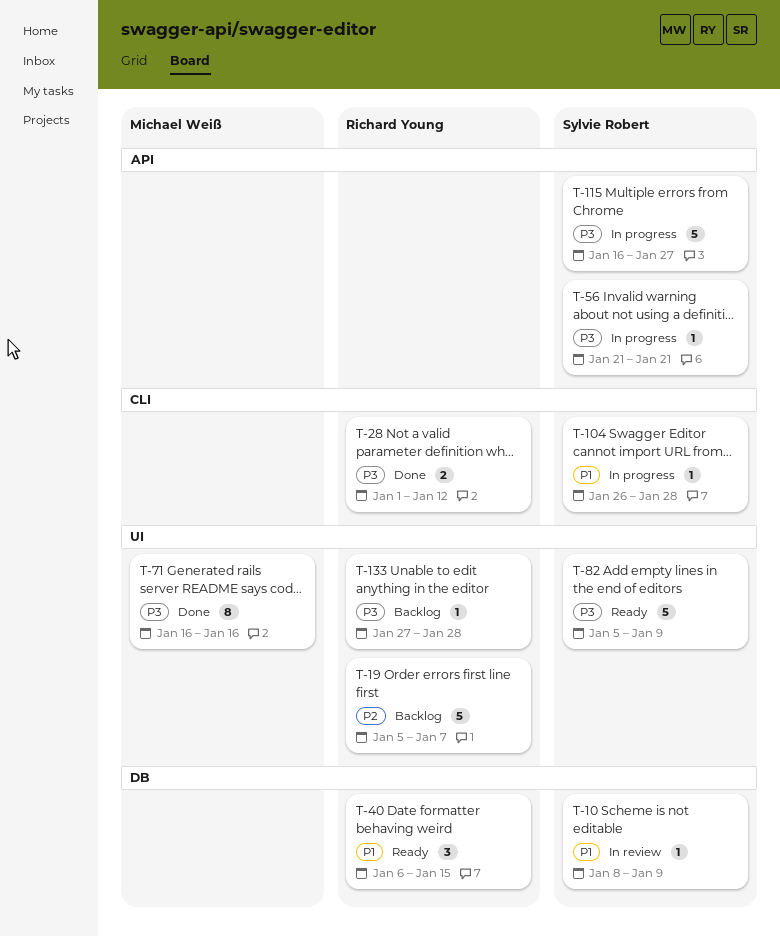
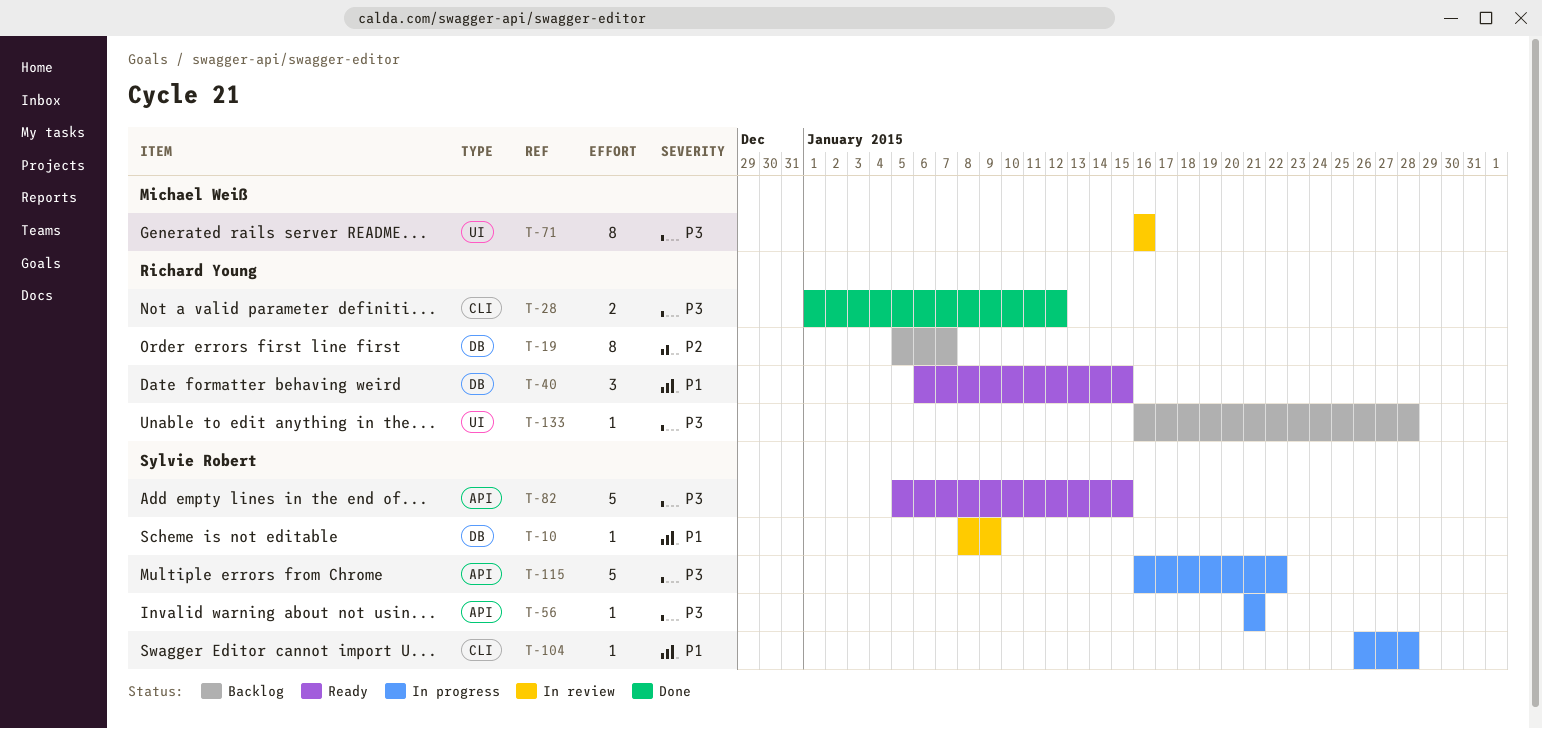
T-19, label: UI -> DB
T-19, estimate: 5 -> 8
T-71, status: Done -> In review
T-82, label: UI -> API
T-82, due: Jan 9 -> Jan 15
T-115, due: Jan 27 -> Jan 22
T-133, start: Jan 27 -> Jan 16

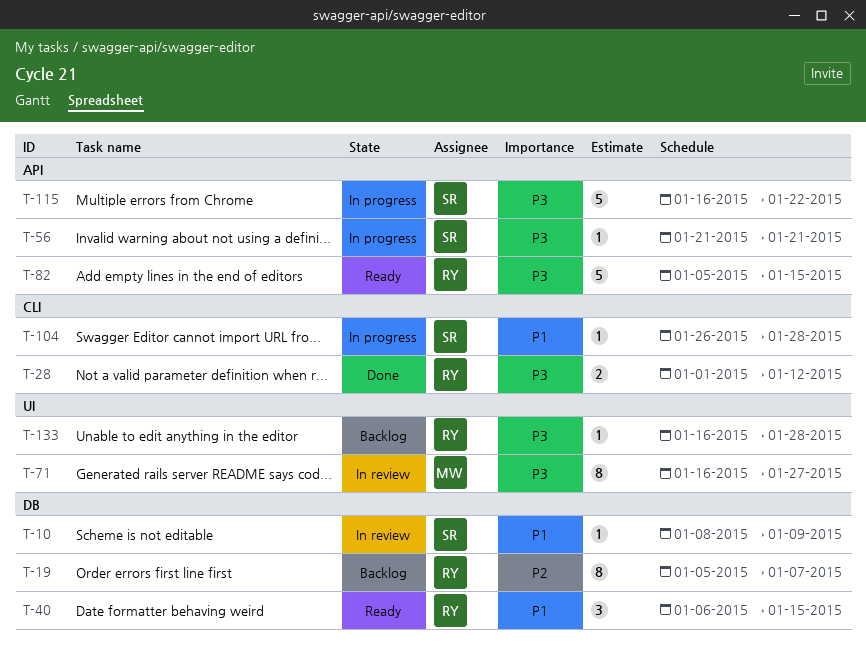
T-71, due: Jan 16 -> Jan 27
T-82, owner: Sylvie Robert -> Richard Young

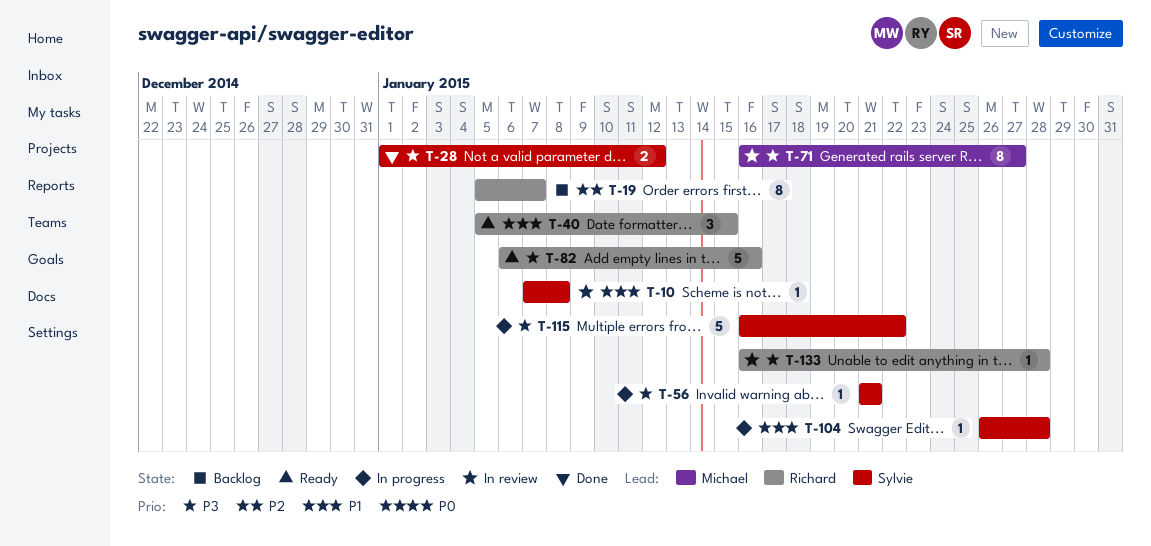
T-10, start: Jan 8 -> Jan 7
T-10, due: Jan 9 -> Jan 8
T-28, owner: Richard -> Sylvie
T-40, start: Jan 6 -> Jan 5
T-82, start: Jan 5 -> Jan 6
T-82, due: Jan 15 -> Jan 16
T-133, status: Backlog -> In review

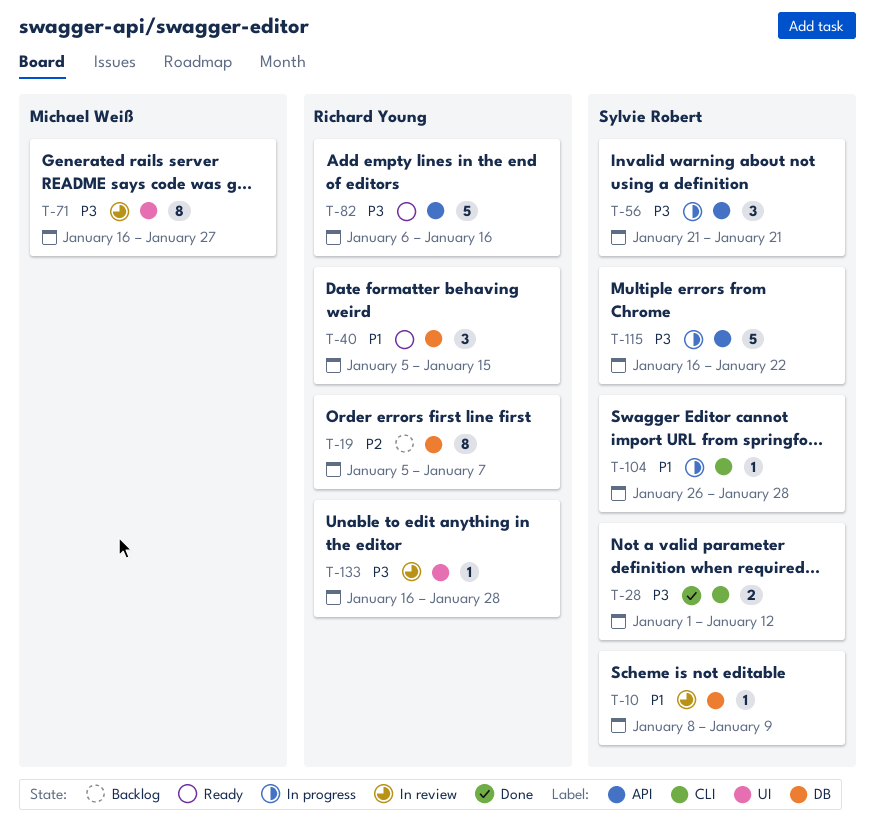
T-10, start: Jan 7 -> Jan 8
T-10, due: Jan 8 -> Jan 9
T-56, estimate: 1 -> 3

